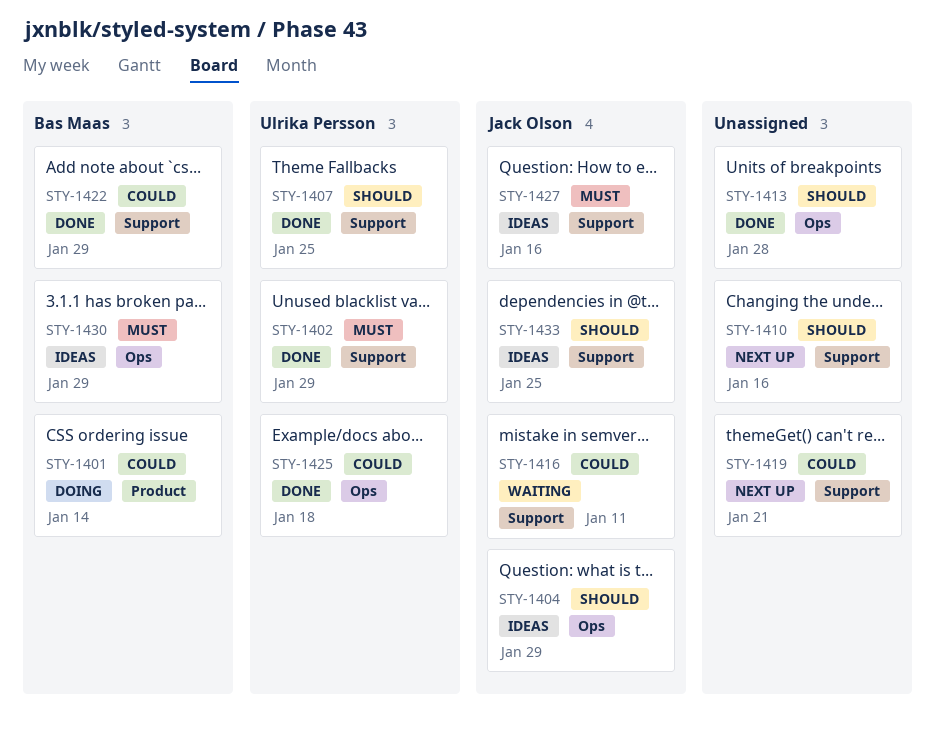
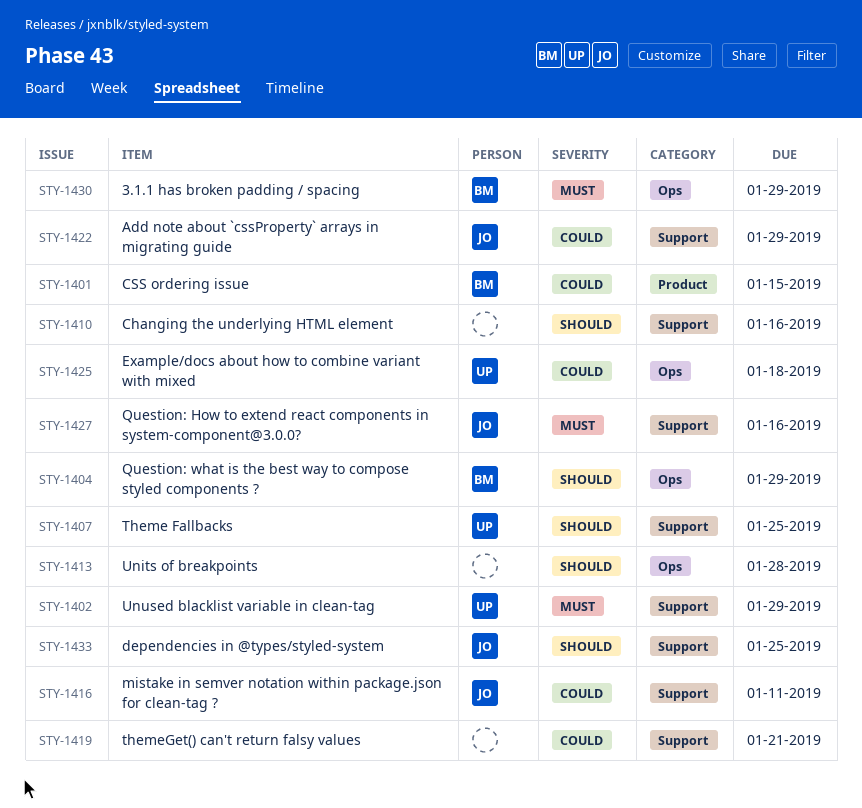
STY-1401, due: Jan 14 -> Jan 15
STY-1404, owner: Jack Olson -> Bas Maas
STY-1422, owner: Bas Maas -> Jack Olson

